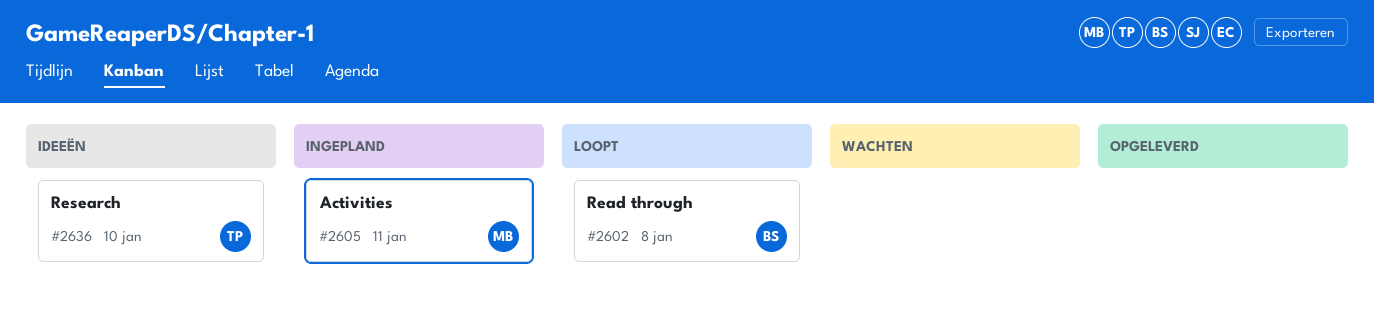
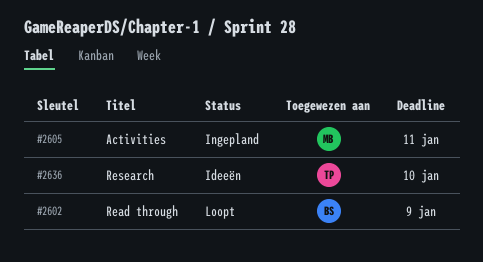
#2602, due: Jan 8 -> Jan 9

